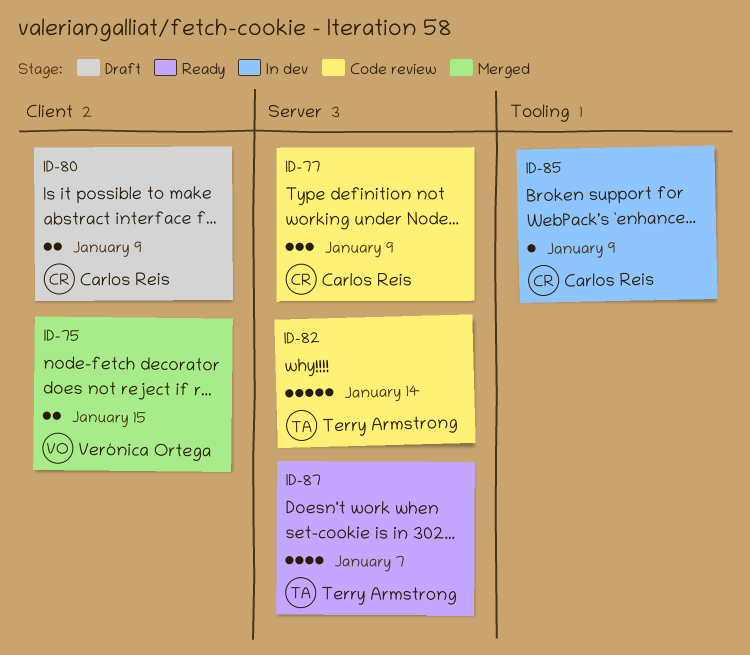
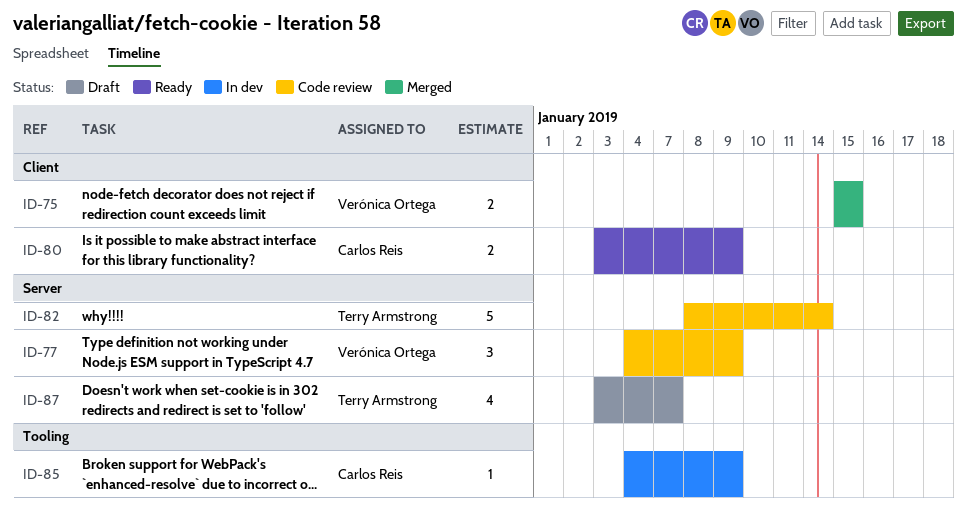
ID-77, owner: Carlos Reis -> Verónica Ortega
ID-80, status: Draft -> Ready
ID-87, status: Ready -> Draft

